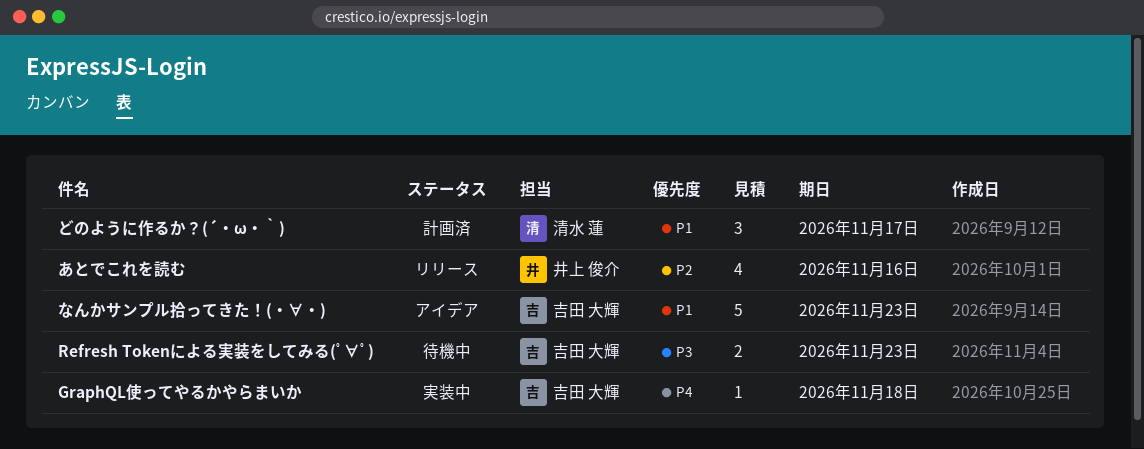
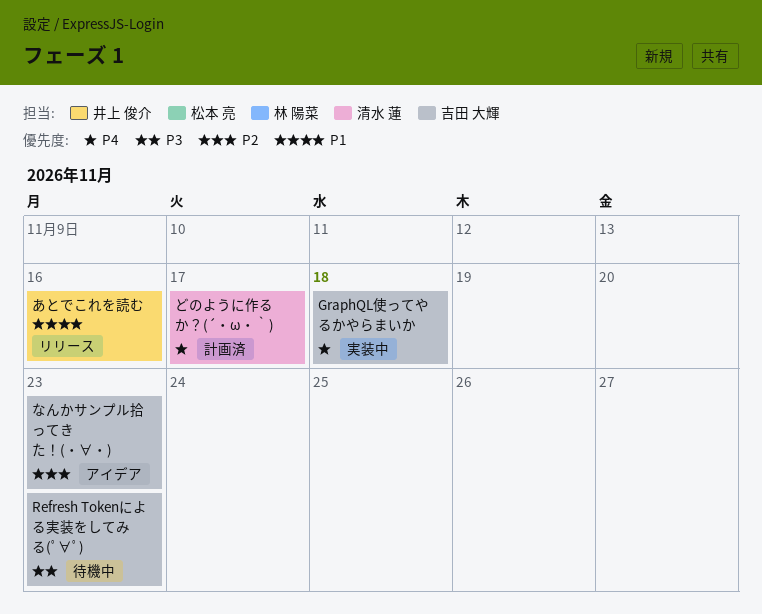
あとでこれを読む, priority: P2 -> P1
どのように作るか？(´・ω・｀), priority: P1 -> P4
なんかサンプル拾ってきた！(・∀・), priority: P1 -> P2

